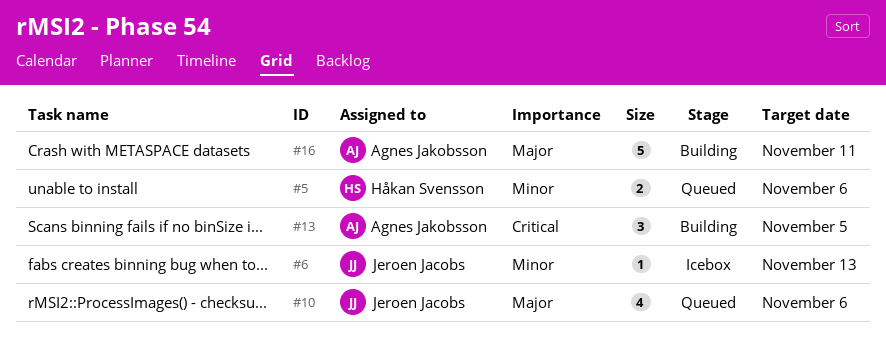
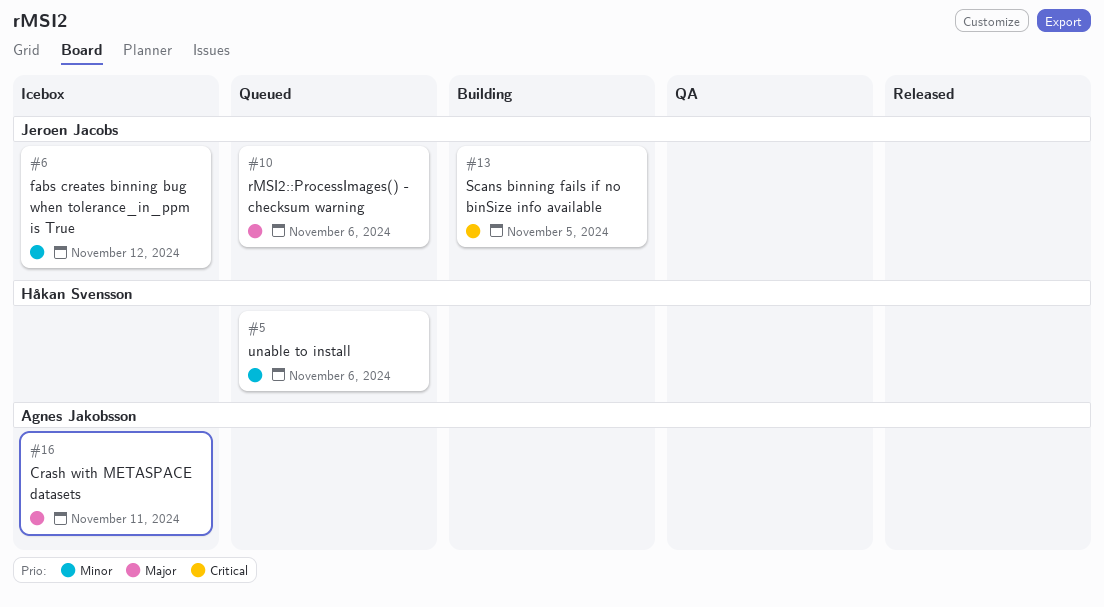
#6, due: Nov 13 -> Nov 12
#13, owner: Agnes Jakobsson -> Jeroen Jacobs
#16, status: Building -> Icebox

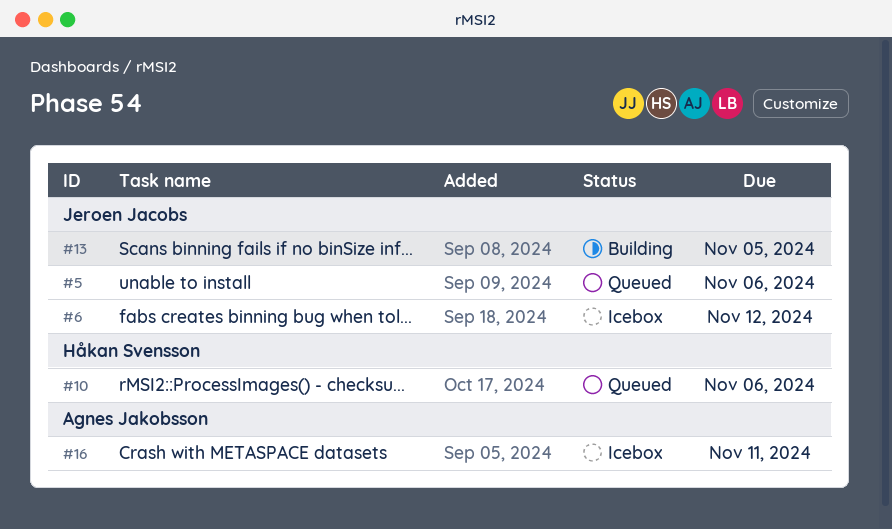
#5, owner: Håkan Svensson -> Jeroen Jacobs
#10, owner: Jeroen Jacobs -> Håkan Svensson

